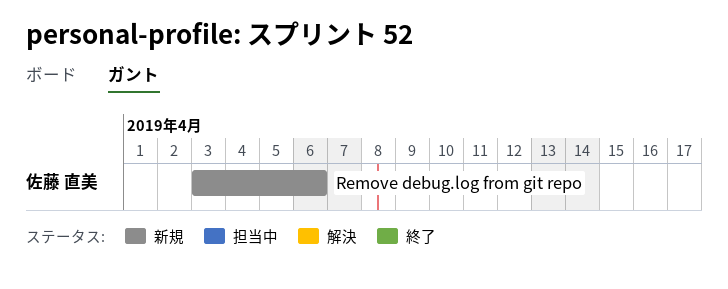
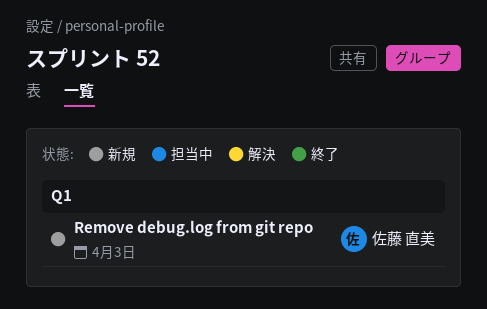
Remove debug.log from git repo, due: Apr 6 -> Apr 3

